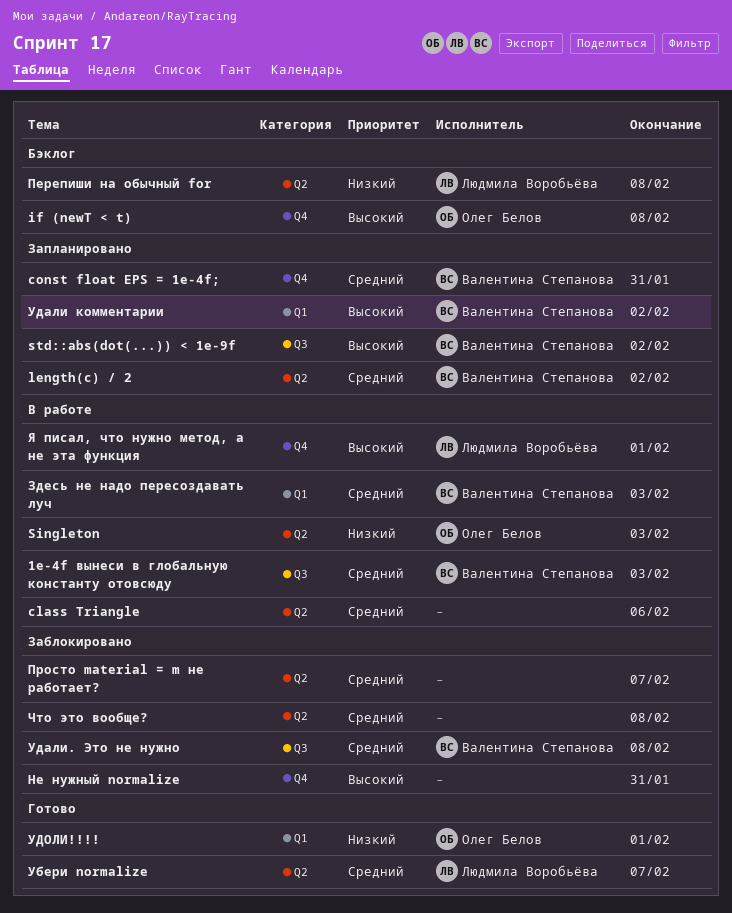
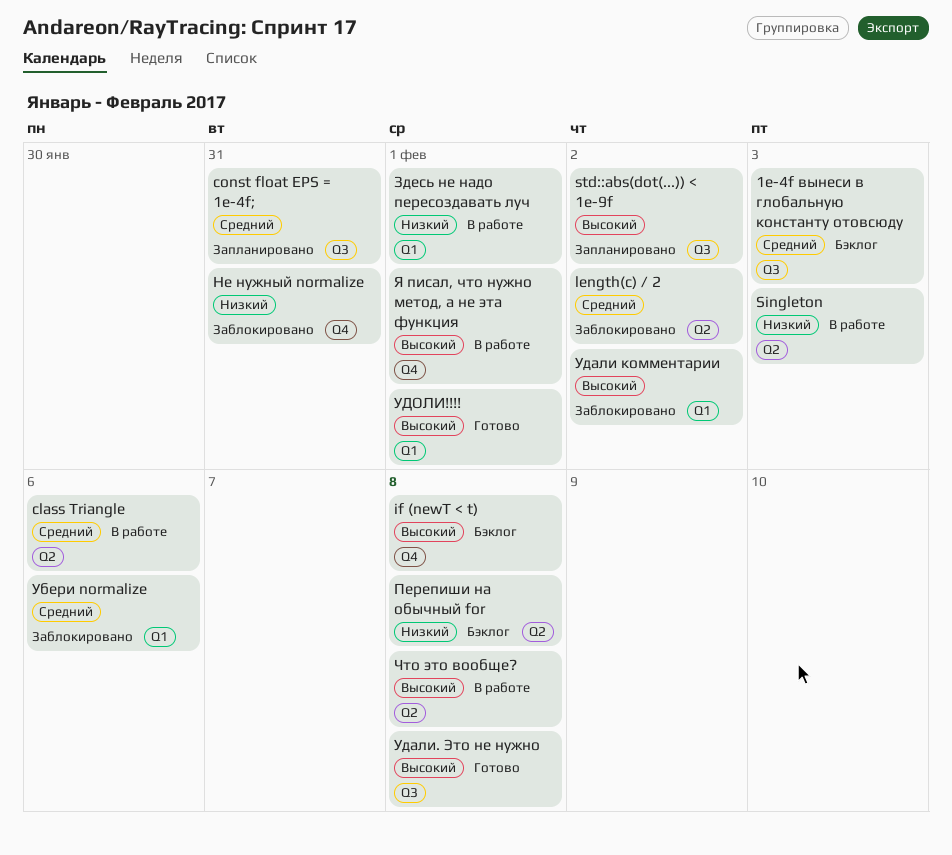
1e-4f вынеси в глобальную константу отовсюду, status: В работе -> Бэклог
const float EPS = 1e-4f;, label: Q4 -> Q3
length(c) / 2, status: Запланировано -> Заблокировано
Здесь не надо пересоздавать луч, priority: Средний -> Низкий
Здесь не надо пересоздавать луч, due: Feb 3 -> Feb 1
Не нужный normalize, priority: Высокий -> Низкий
Просто material = m не работает?: present -> none
Убери normalize, status: Готово -> Заблокировано
Убери normalize, label: Q2 -> Q1
Убери normalize, due: Feb 7 -> Feb 6
Удали комментарии, status: Запланировано -> Заблокировано
Удали. Это не нужно, status: Заблокировано -> Готово
Удали. Это не нужно, priority: Средний -> Высокий
УДОЛИ!!!!, priority: Низкий -> Высокий
Что это вообще?, status: Заблокировано -> В работе
Что это вообще?, priority: Средний -> Высокий

